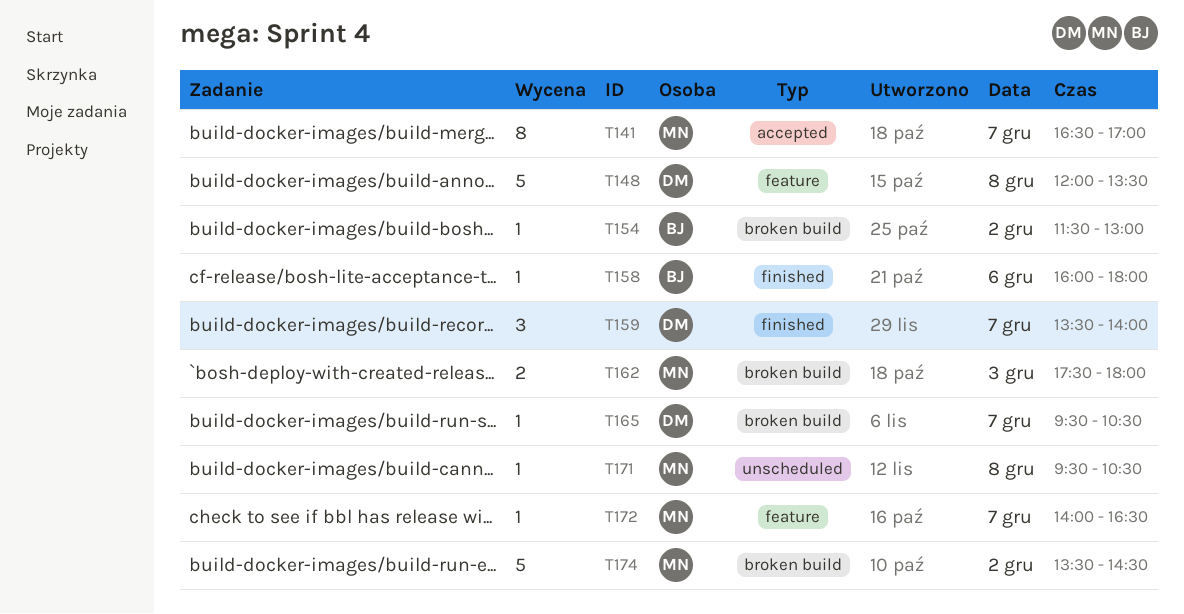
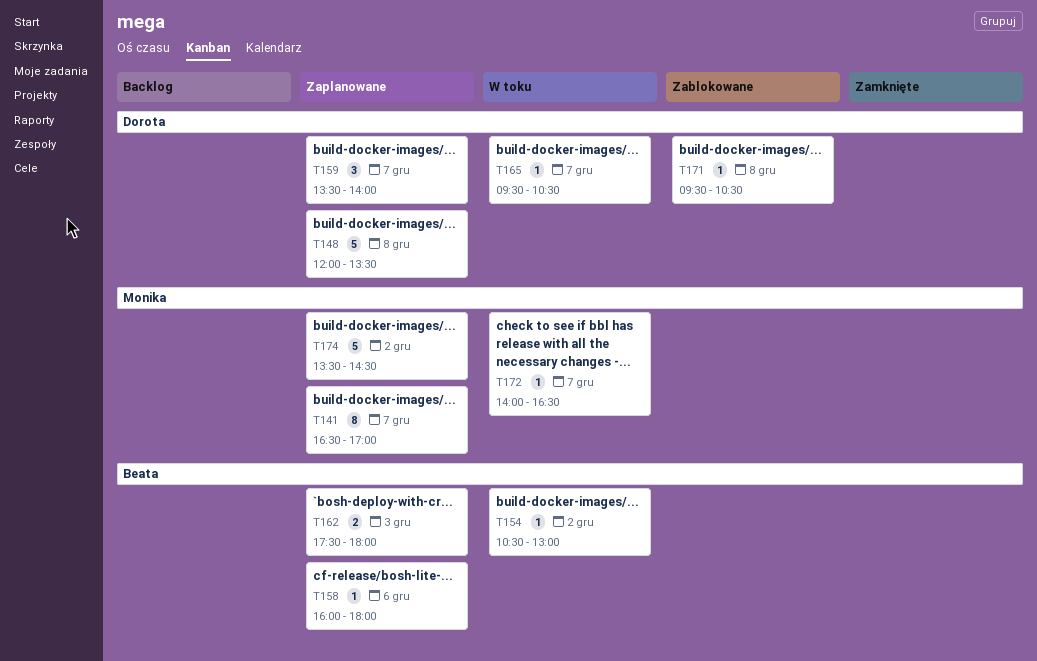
T154, begins: 11:30 -> 10:30
T162, owner: Monika -> Beata
T171, owner: Monika -> Dorota

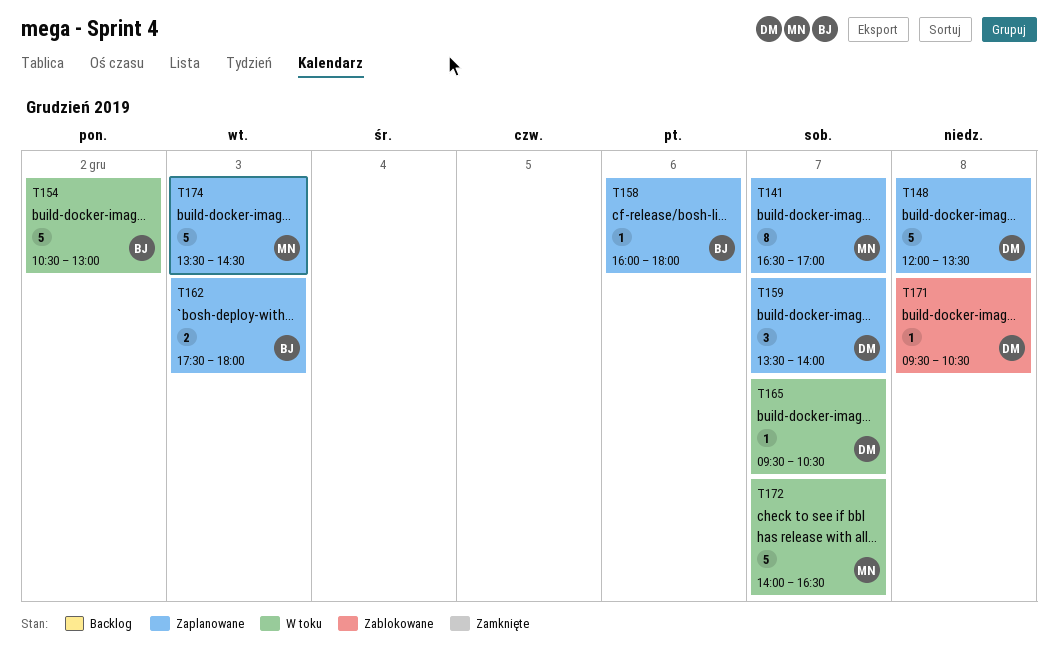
T154, estimate: 1 -> 5
T172, estimate: 1 -> 5
T174, day: Dec 2 -> Dec 3

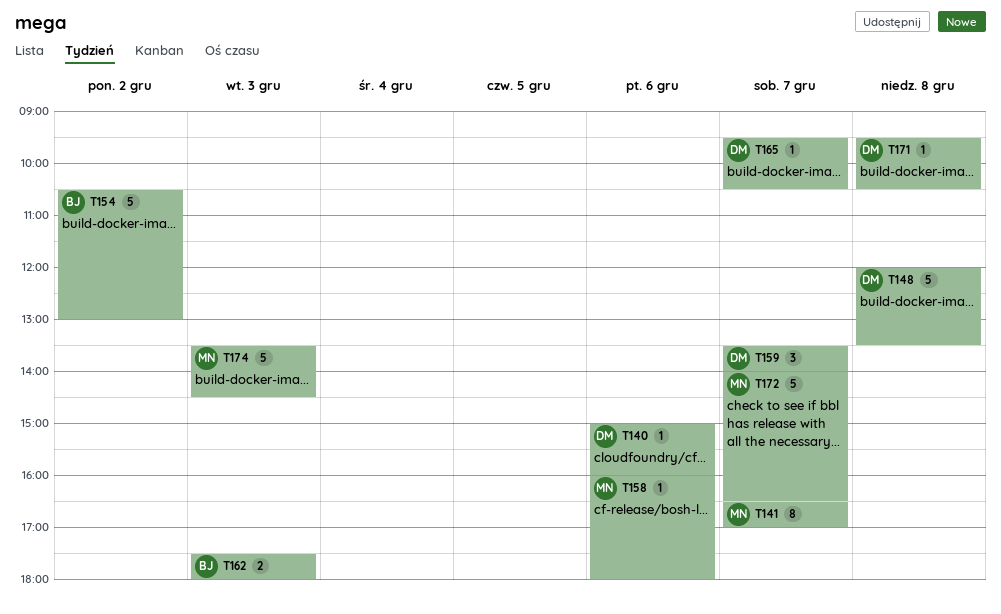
T140: none -> present
T158, owner: BJ -> MN

